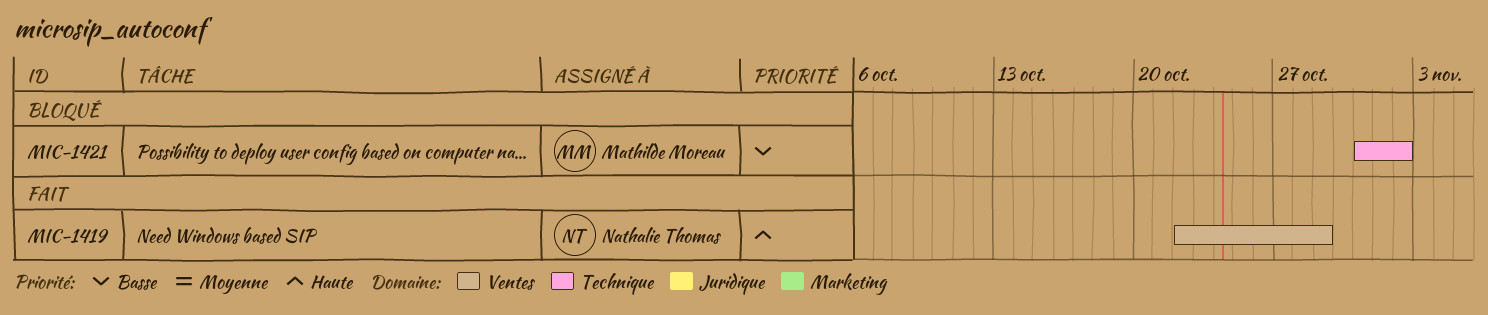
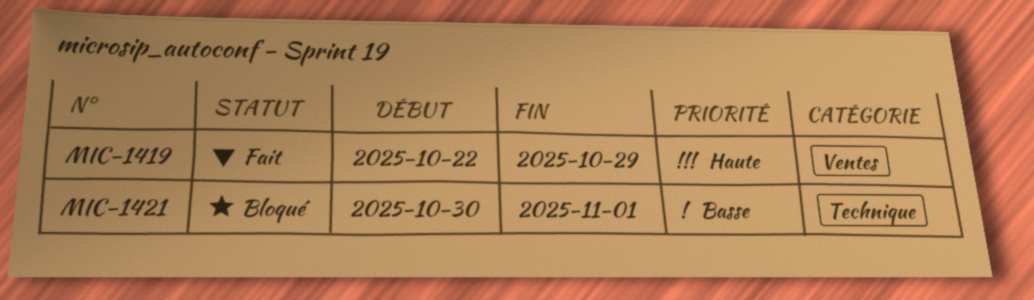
MIC-1421, start: Oct 31 -> Oct 30
MIC-1421, due: Nov 2 -> Nov 1

